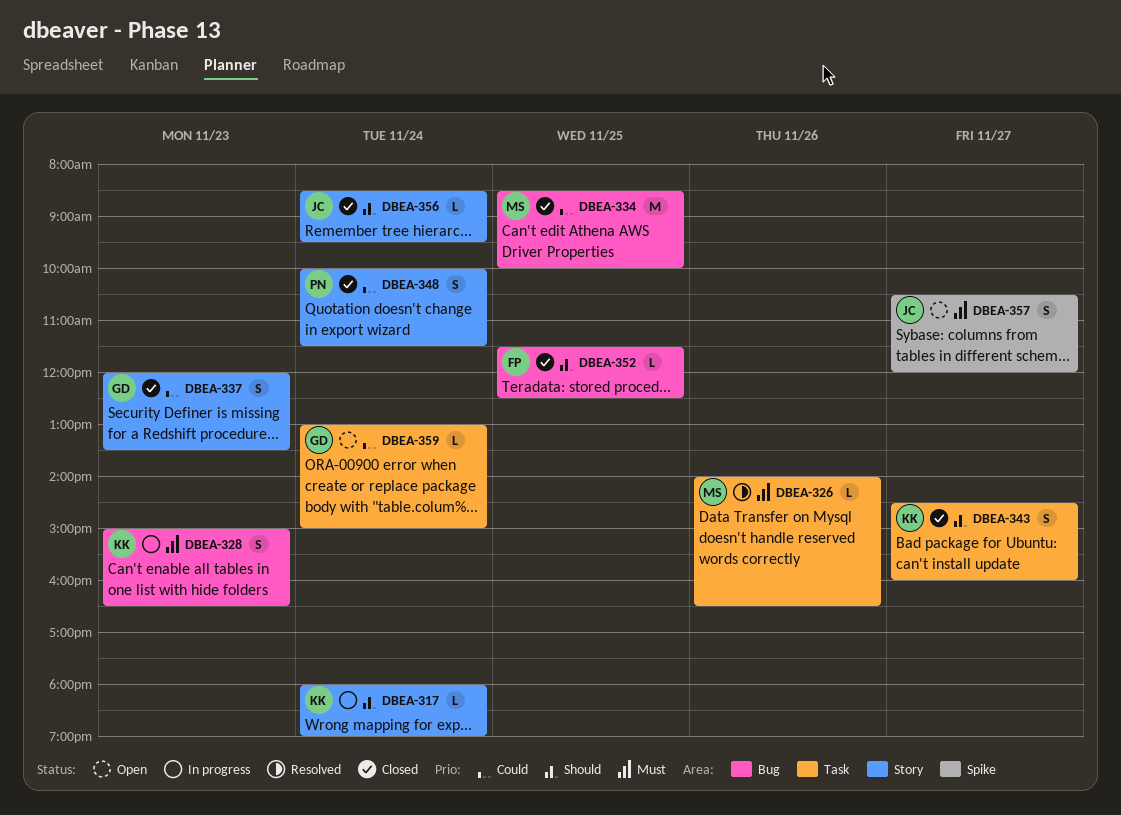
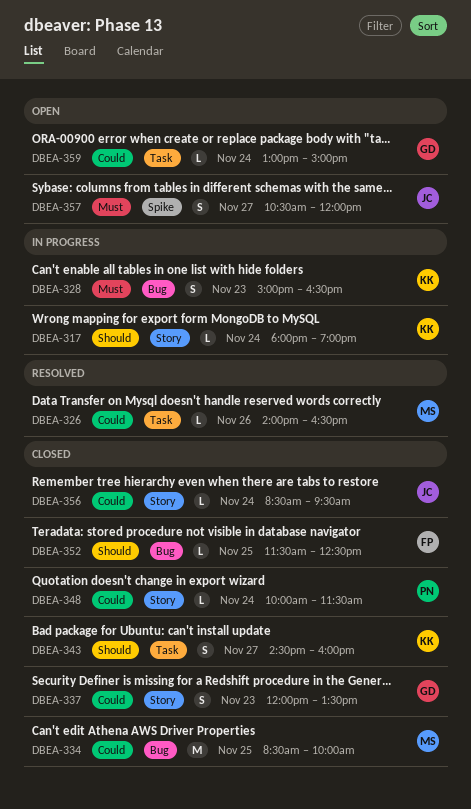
DBEA-326, priority: Must -> Could
DBEA-348, estimate: S -> L
DBEA-356, priority: Should -> Could

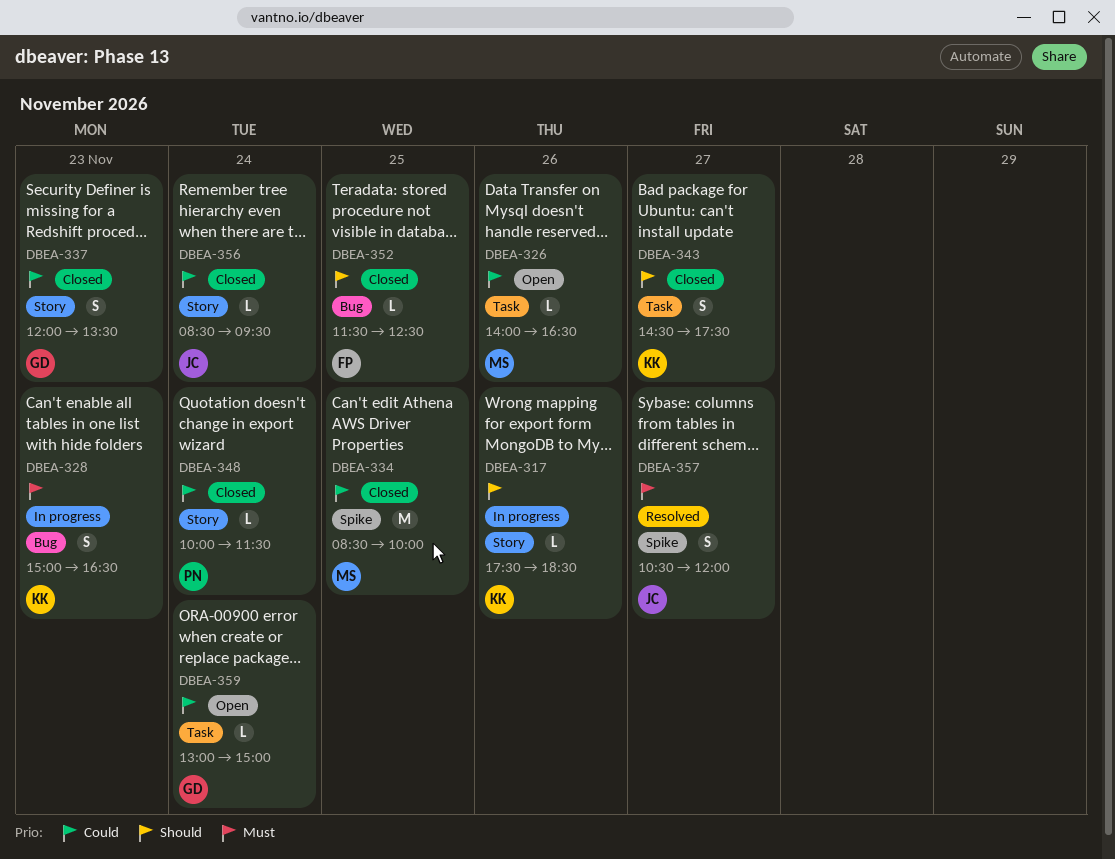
DBEA-317, day: Nov 24 -> Nov 26
DBEA-317, begins: 18:00 -> 17:30
DBEA-317, ends: 19:00 -> 18:30
DBEA-326, status: Resolved -> Open
DBEA-334, label: Bug -> Spike
DBEA-343, ends: 16:00 -> 17:30
DBEA-357, status: Open -> Resolved

